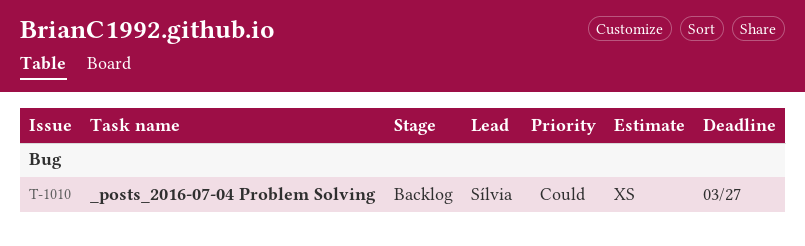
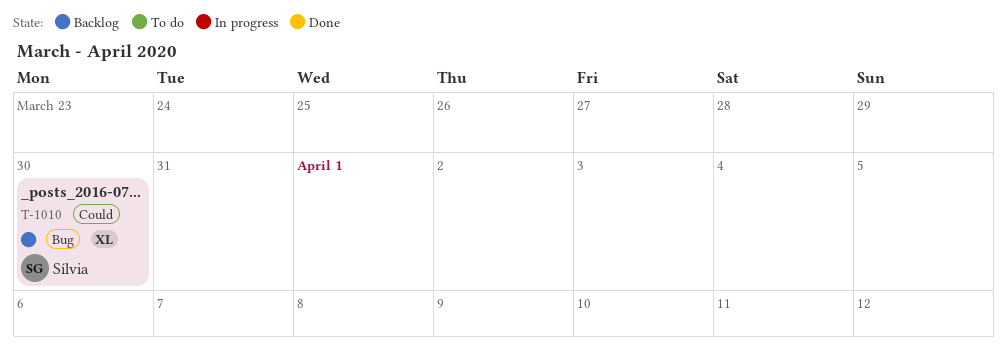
T-1010, estimate: XS -> XL
T-1010, due: Mar 27 -> Mar 30

